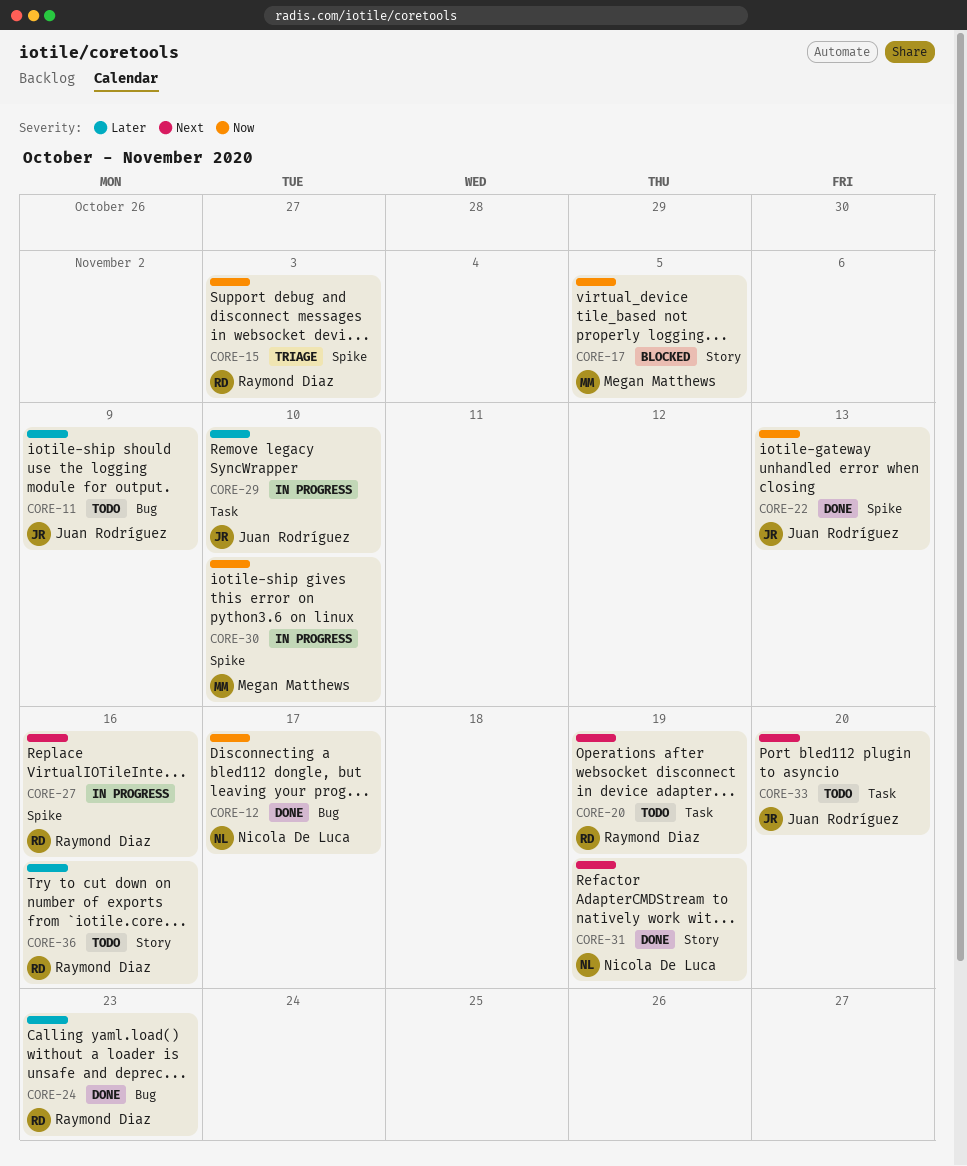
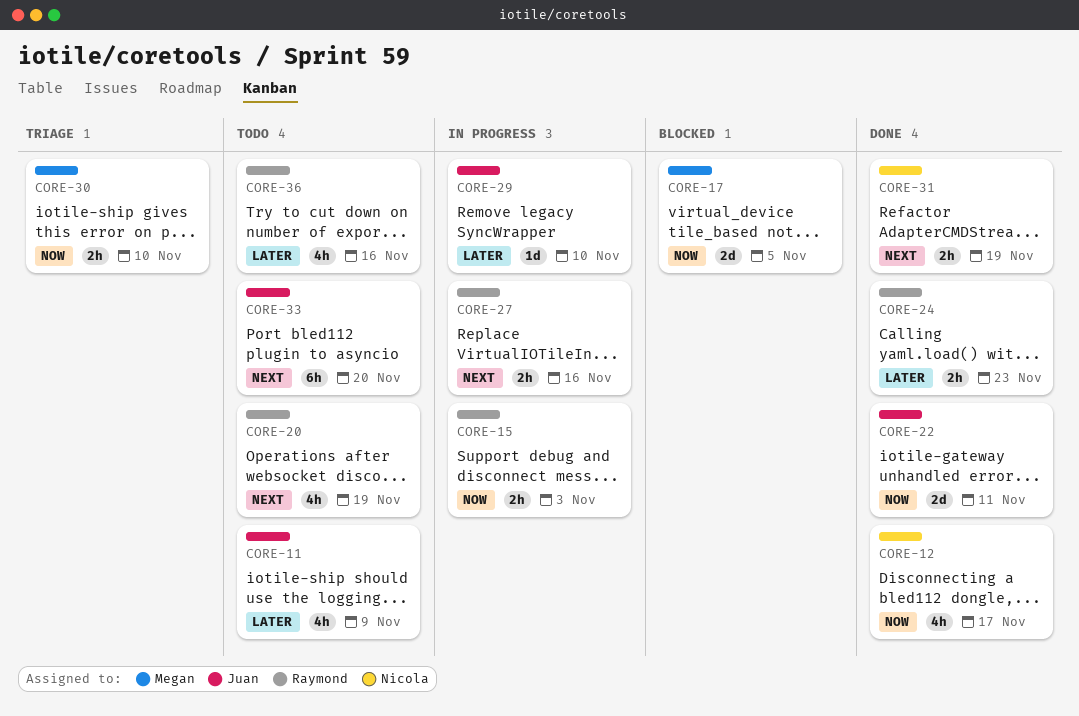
CORE-15, status: Triage -> In progress
CORE-22, due: Nov 13 -> Nov 11
CORE-30, status: In progress -> Triage

